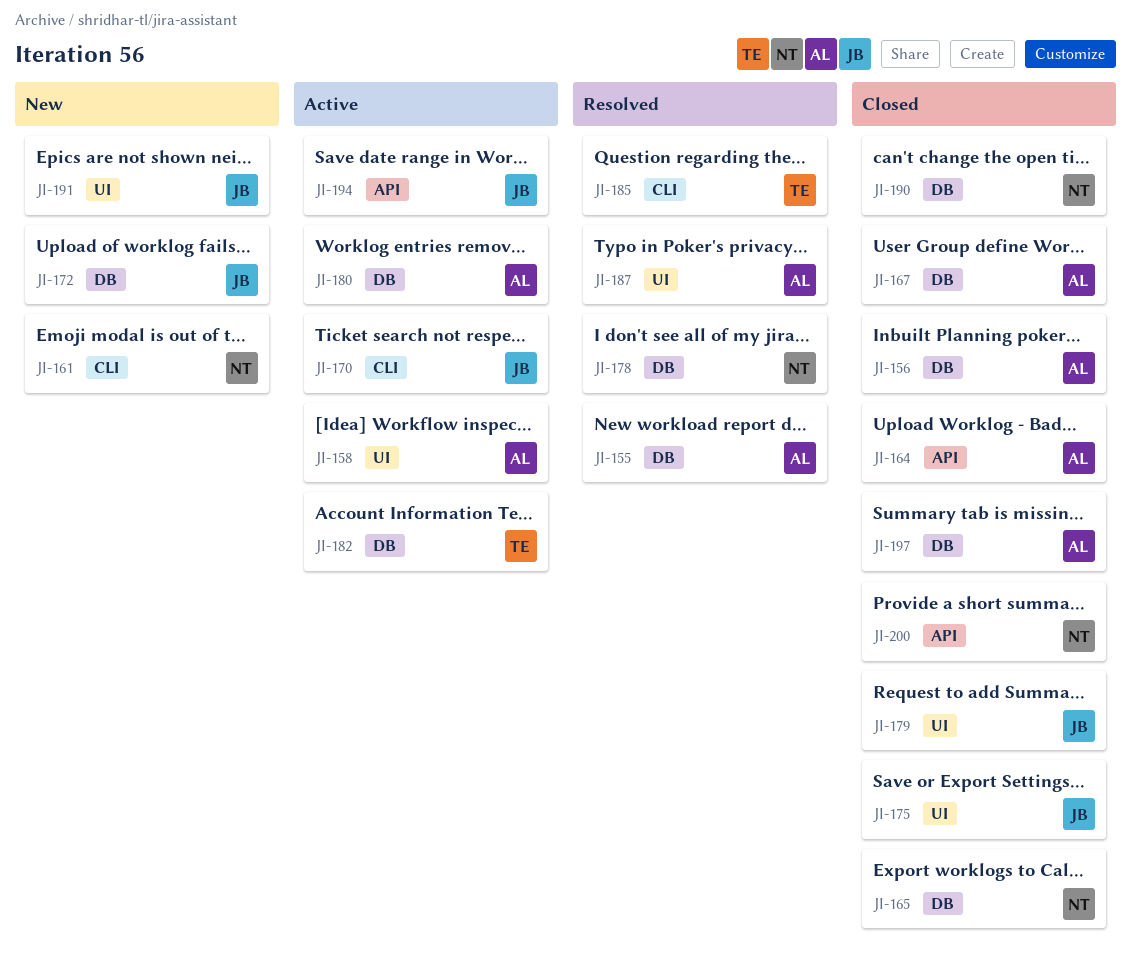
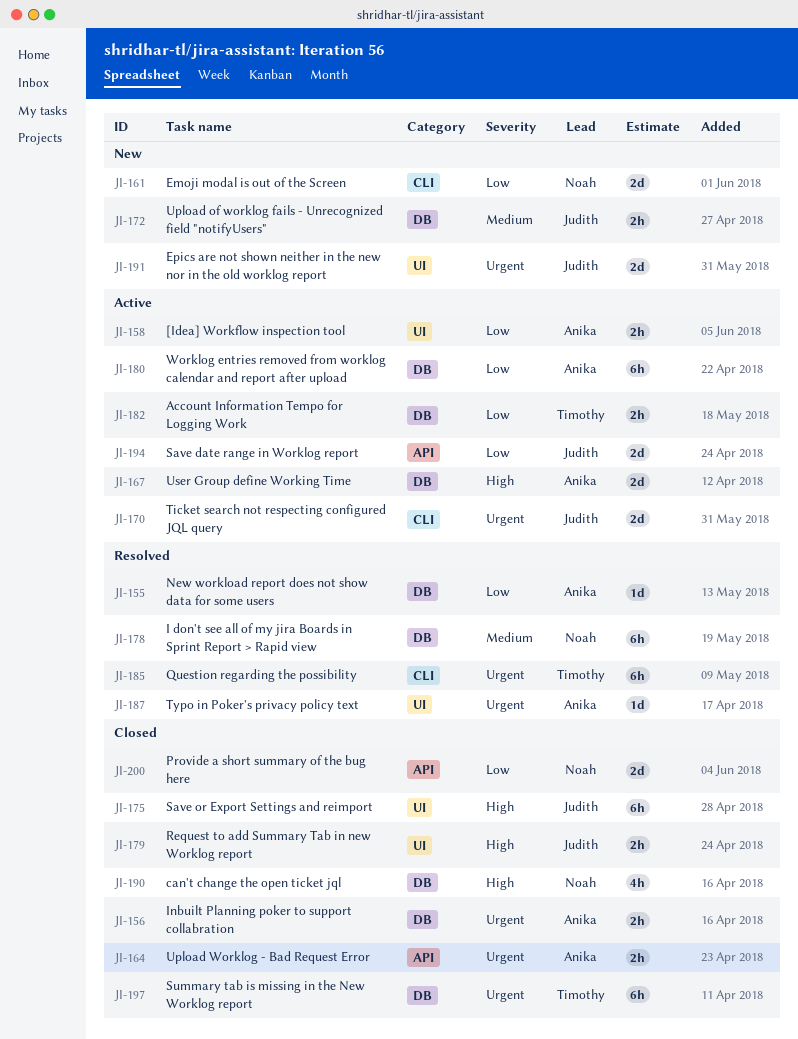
JI-165: present -> none
JI-167, status: Closed -> Active
JI-197, owner: Anika -> Timothy

